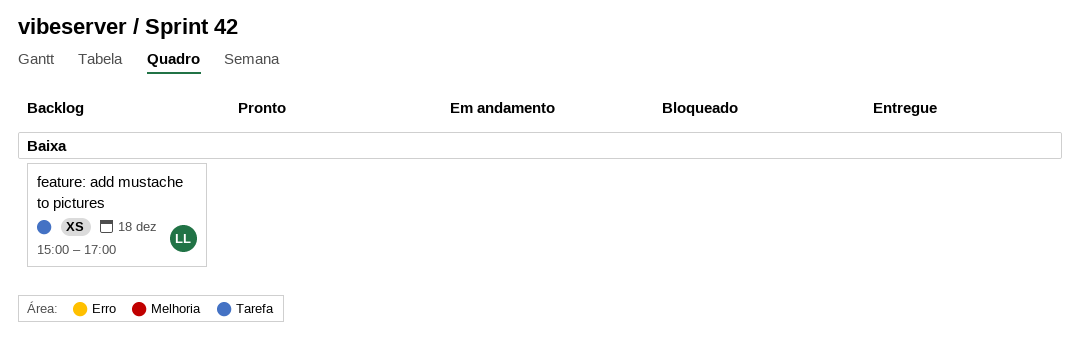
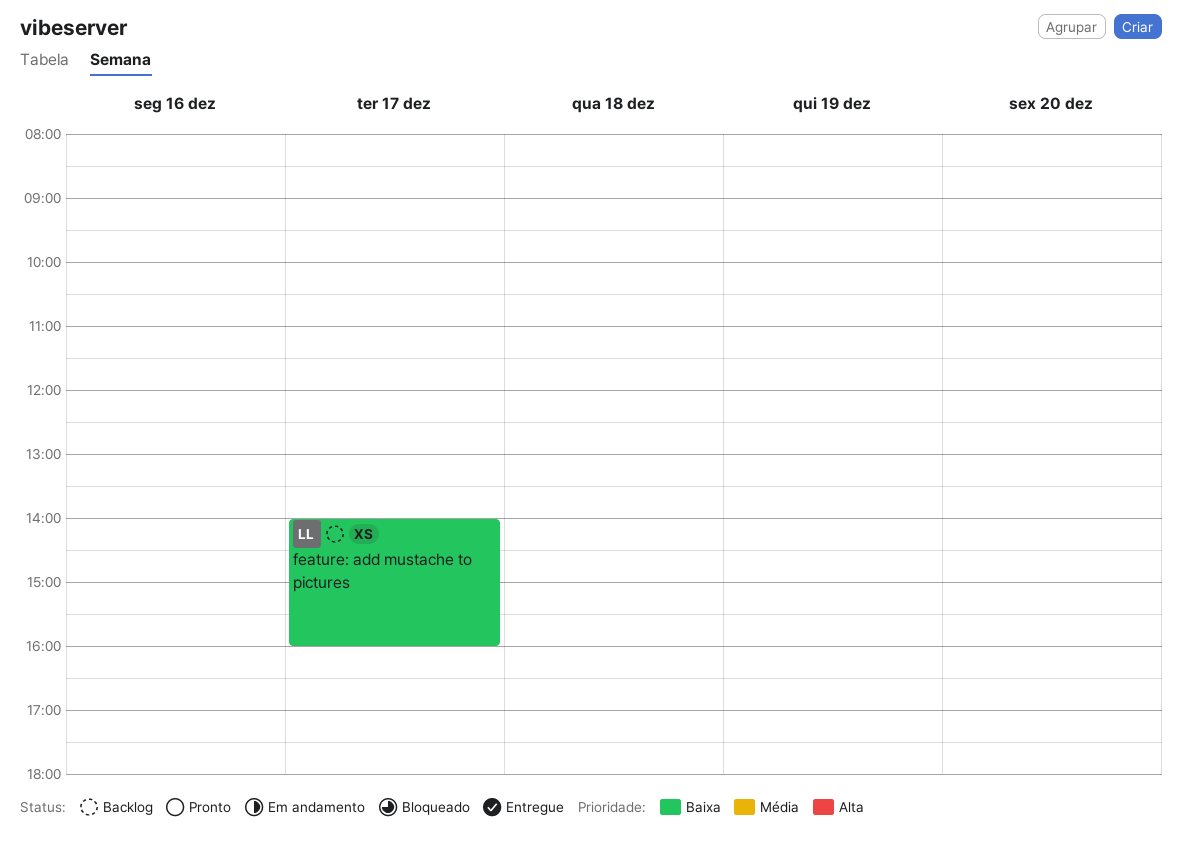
feature: add mustache to pictures, day: Dec 18 -> Dec 17
feature: add mustache to pictures, begins: 15:00 -> 14:00
feature: add mustache to pictures, ends: 17:00 -> 16:00

